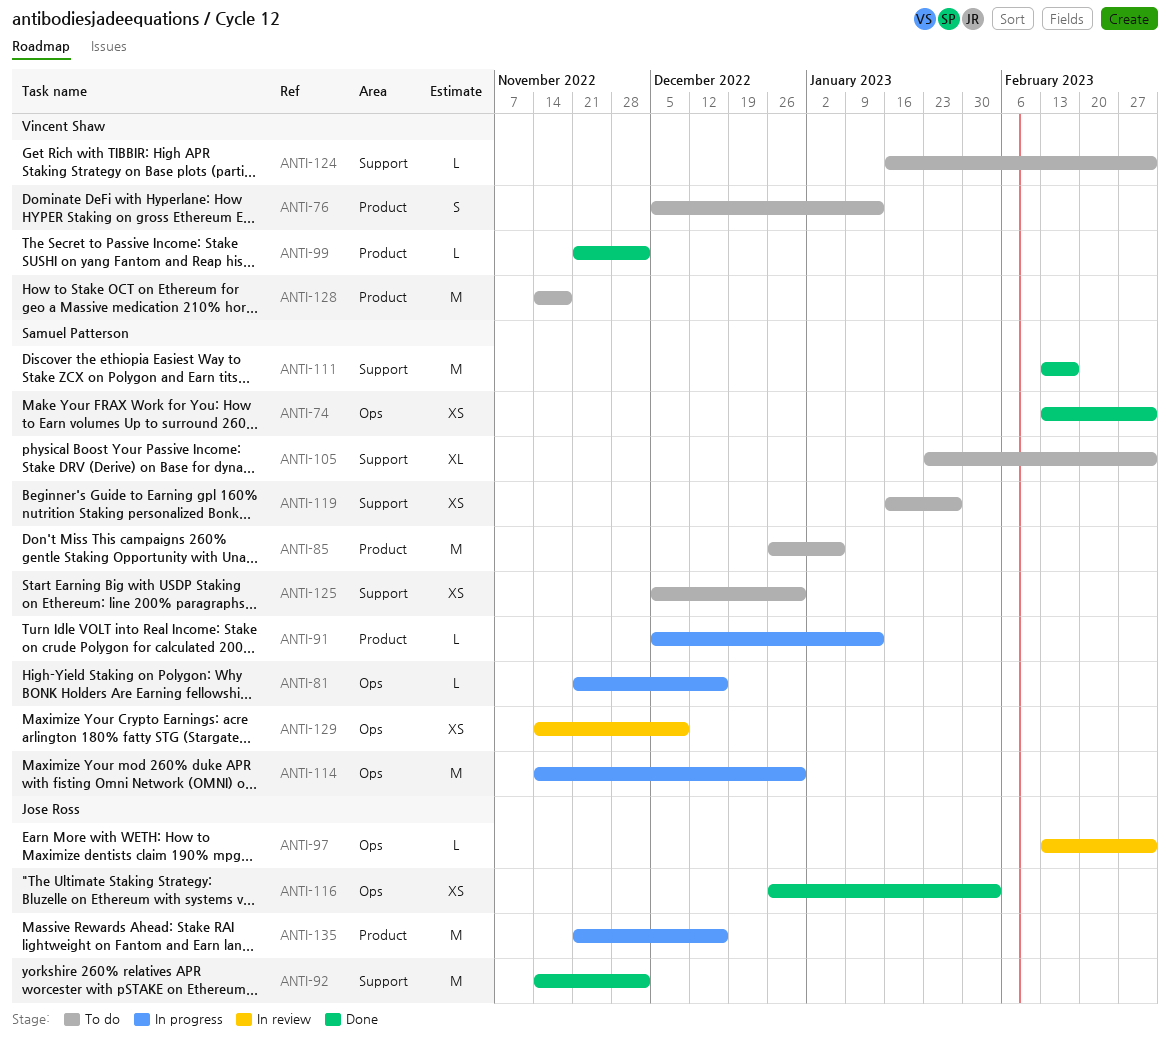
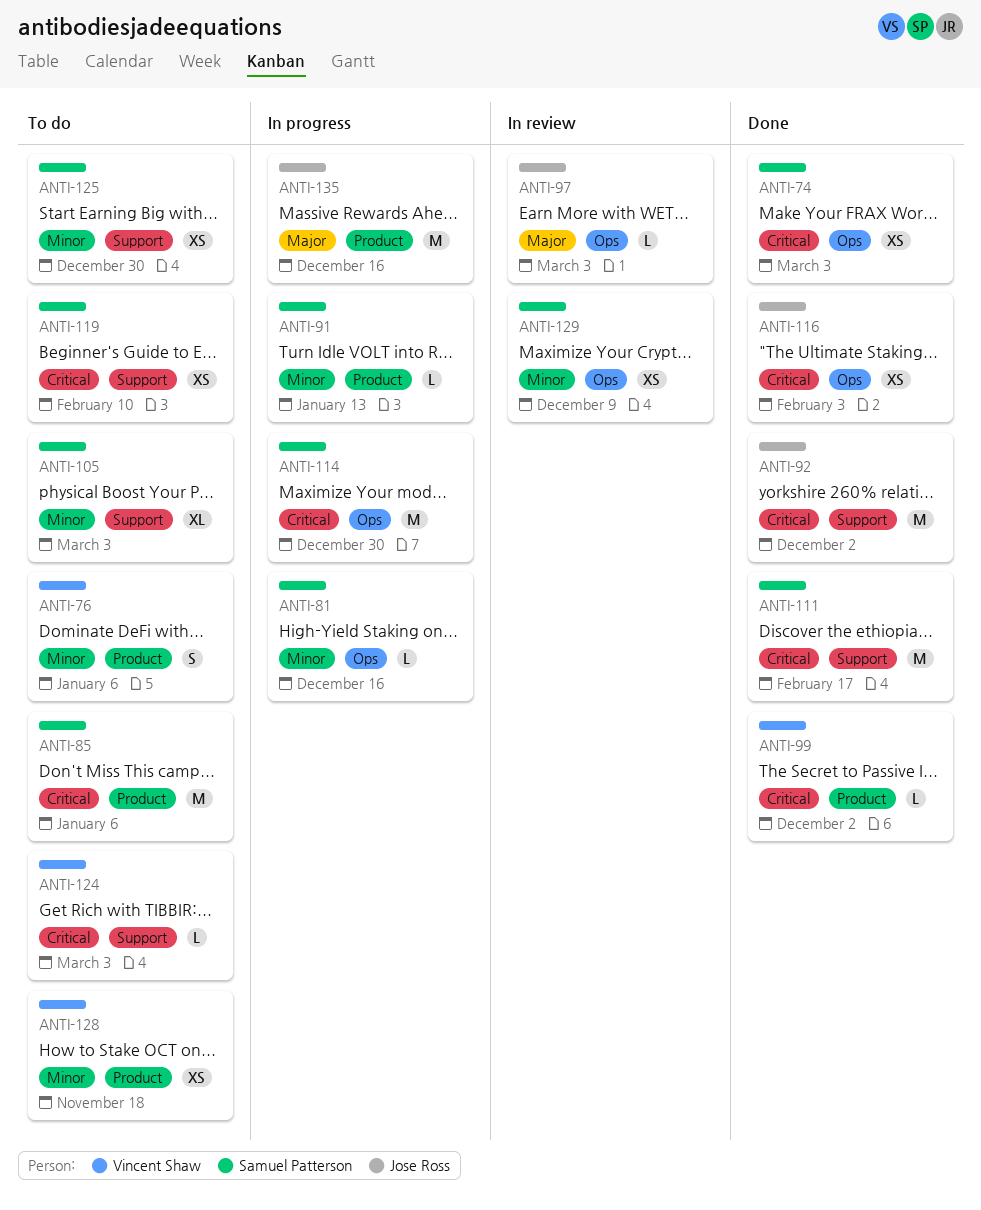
ANTI-76, due: Jan 13 -> Jan 6
ANTI-119, due: Jan 27 -> Feb 10
ANTI-128, estimate: M -> XS

